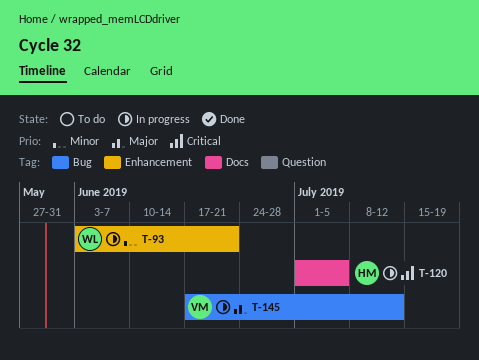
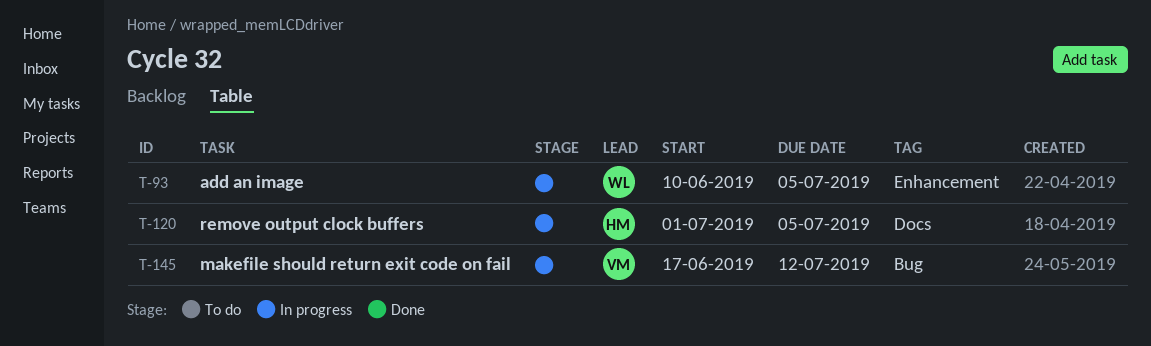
T-93, start: Jun 3 -> Jun 10
T-93, due: Jun 21 -> Jul 5

